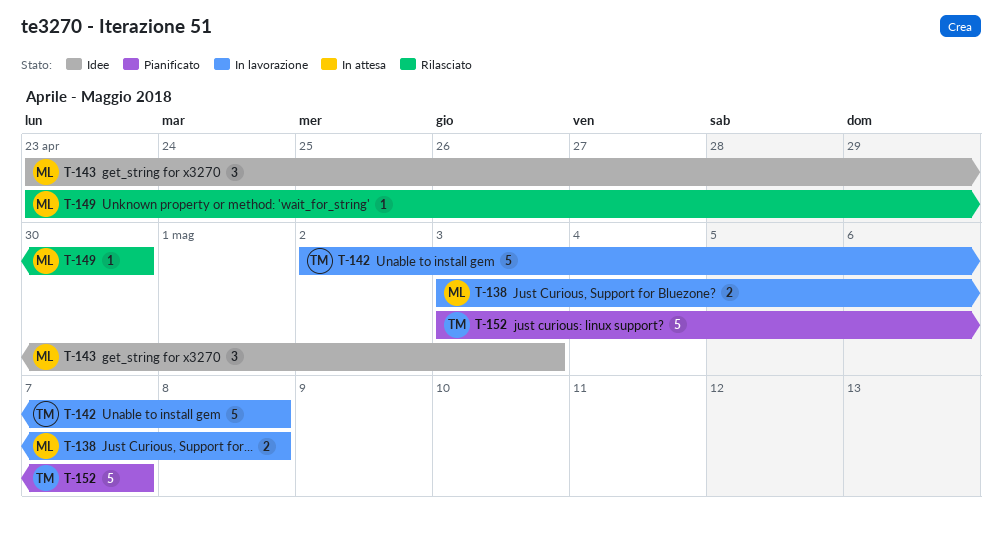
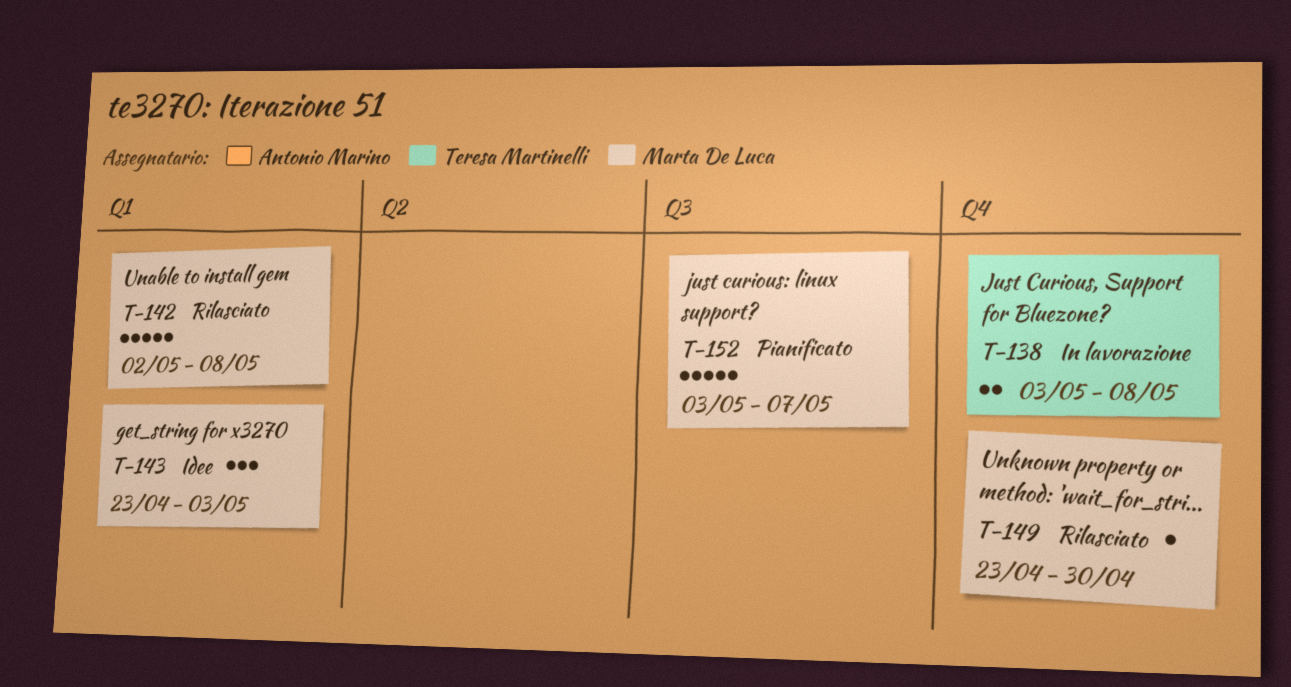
T-138, owner: Marta De Luca -> Teresa Martinelli
T-142, status: In lavorazione -> Rilasciato
T-142, owner: Teresa Martinelli -> Marta De Luca
T-152, owner: Teresa Martinelli -> Marta De Luca

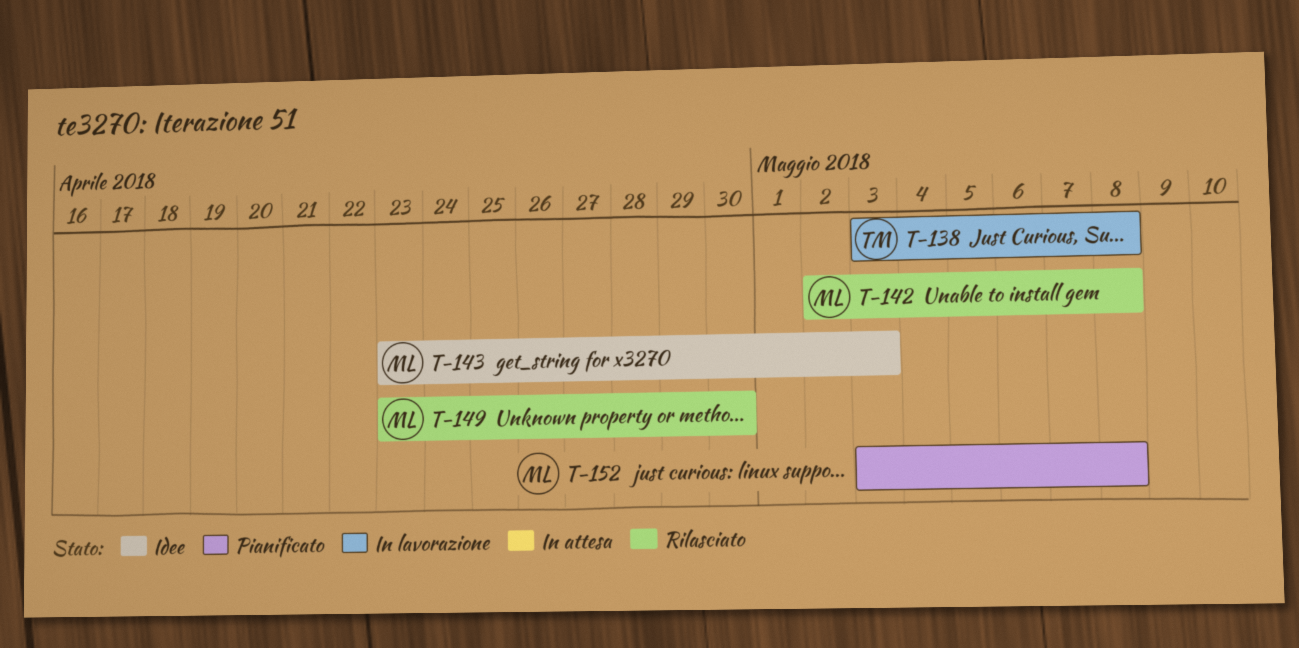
T-152, due: May 7 -> May 8

